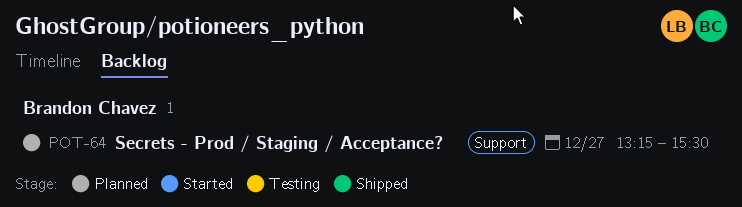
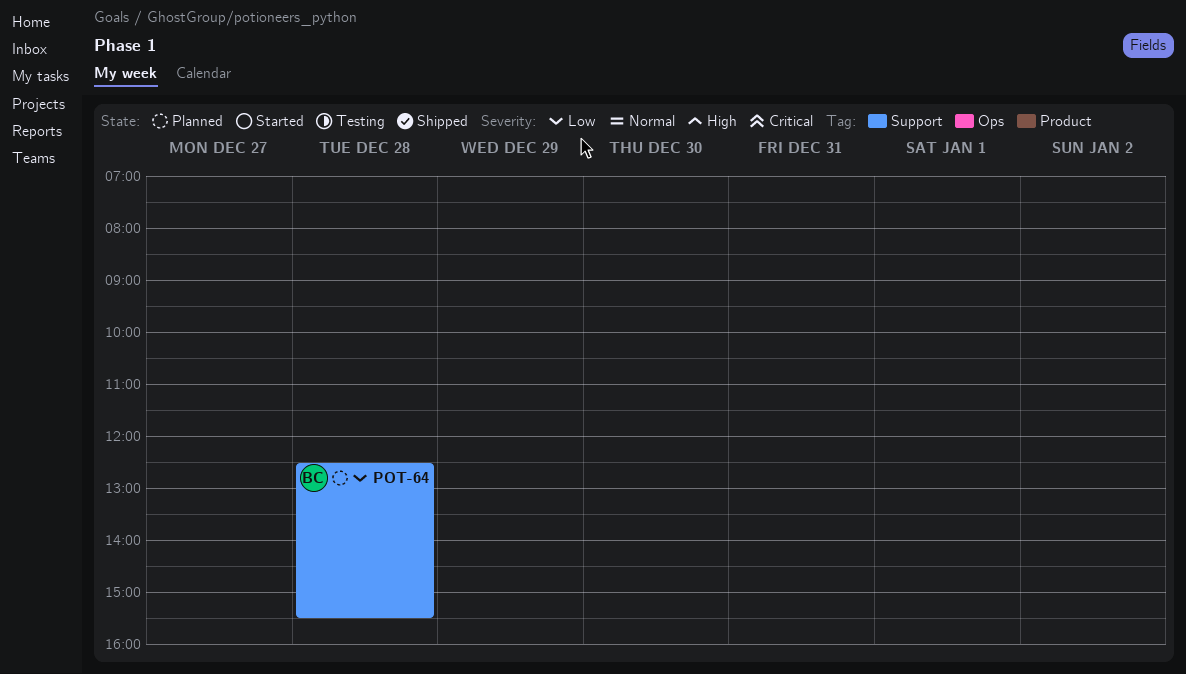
POT-64, day: Dec 27 -> Dec 28
POT-64, begins: 13:15 -> 12:30

